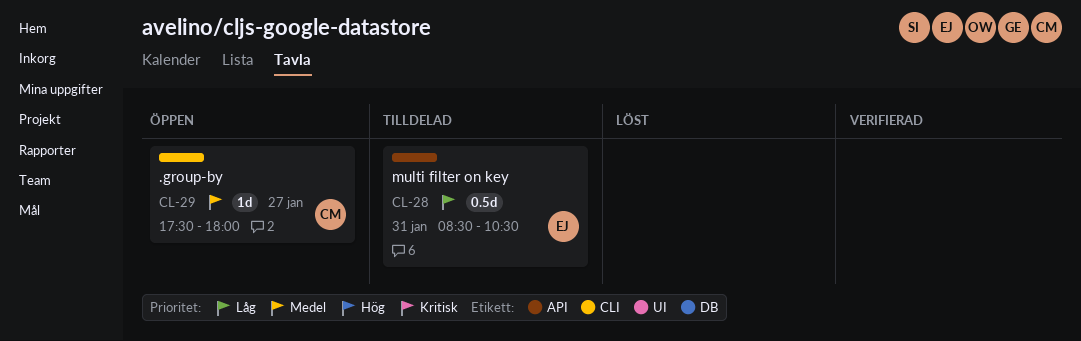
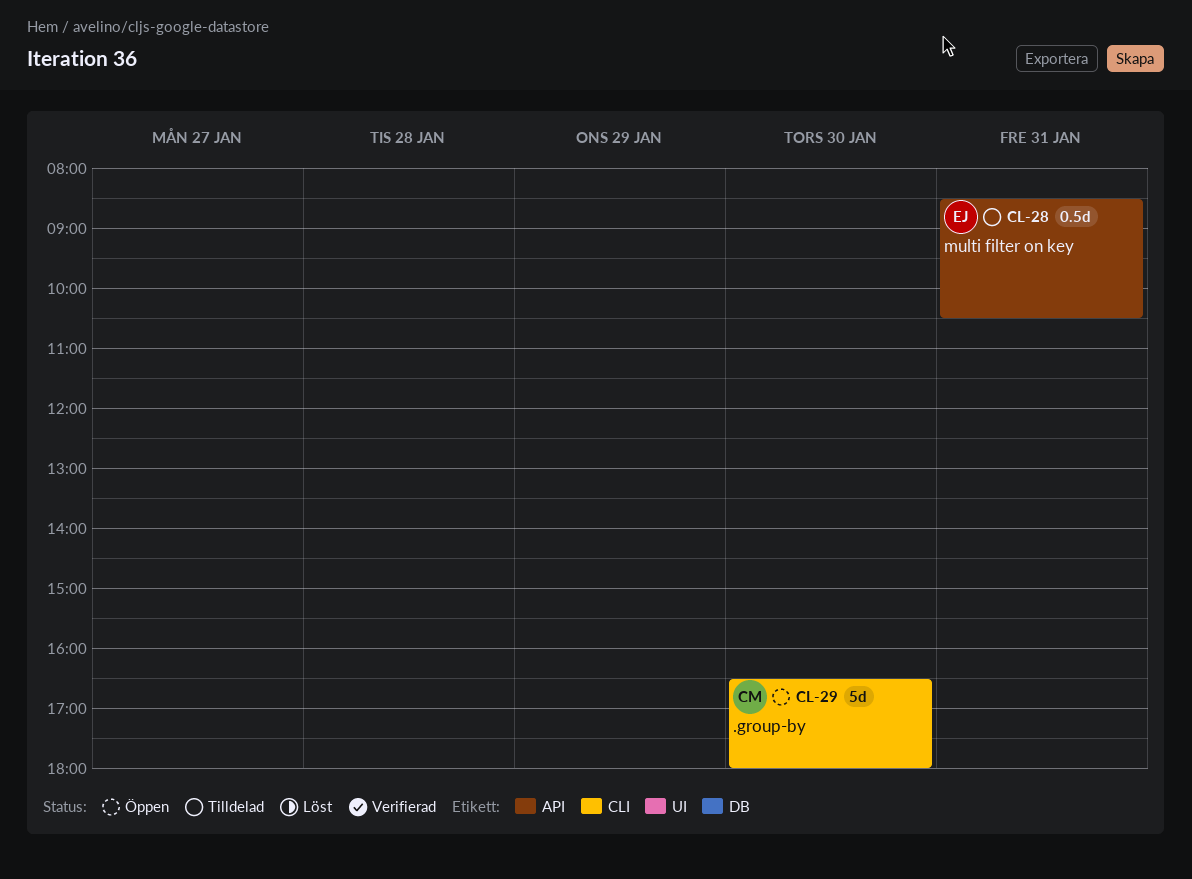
CL-29, estimate: 1d -> 5d
CL-29, day: Jan 27 -> Jan 30
CL-29, begins: 17:30 -> 16:30

